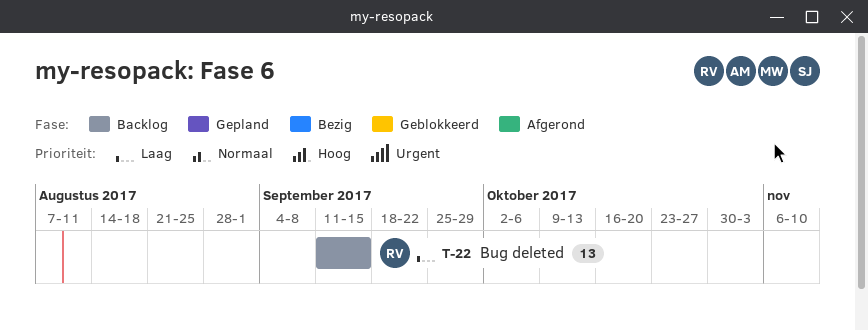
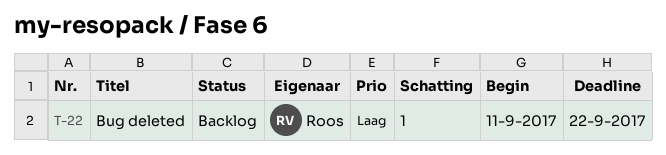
T-22, estimate: 13 -> 1
T-22, due: Sep 15 -> Sep 22

